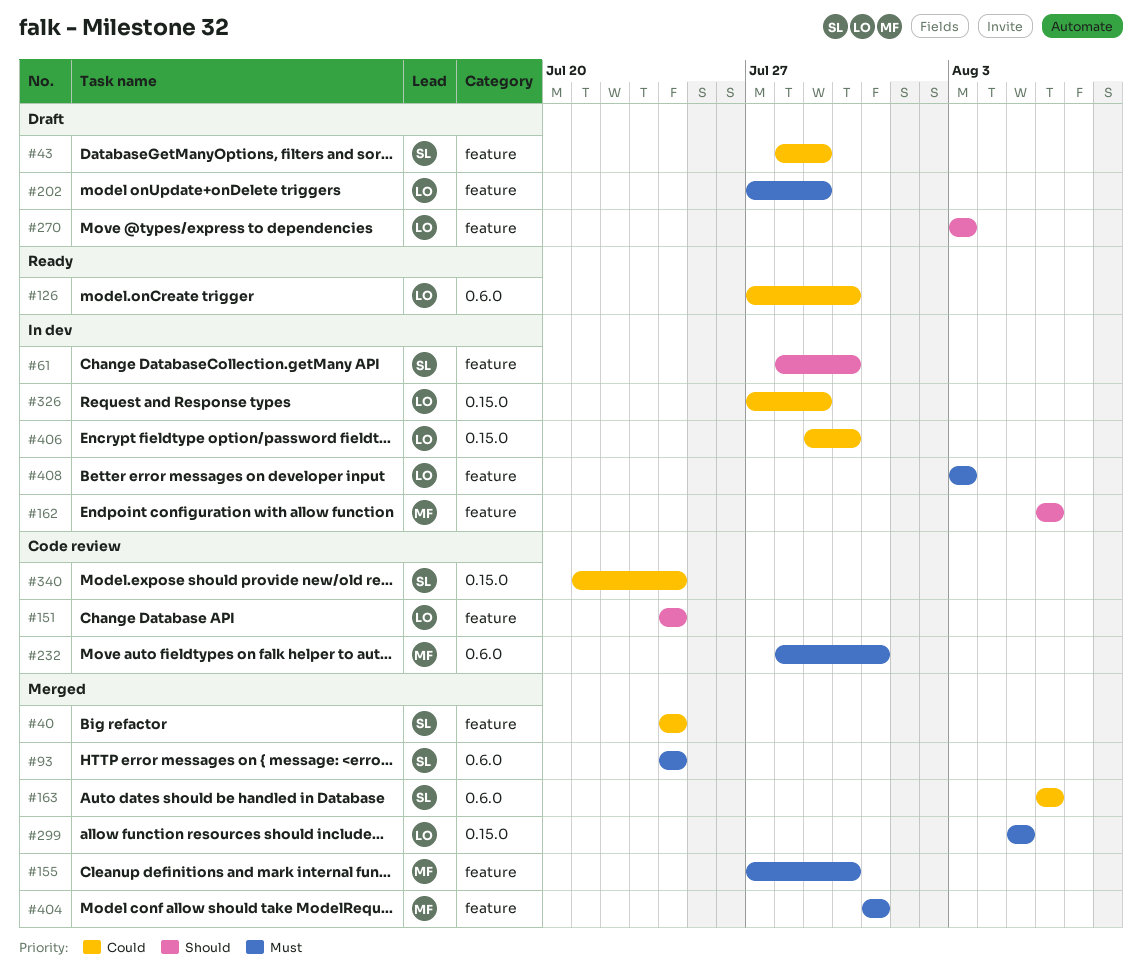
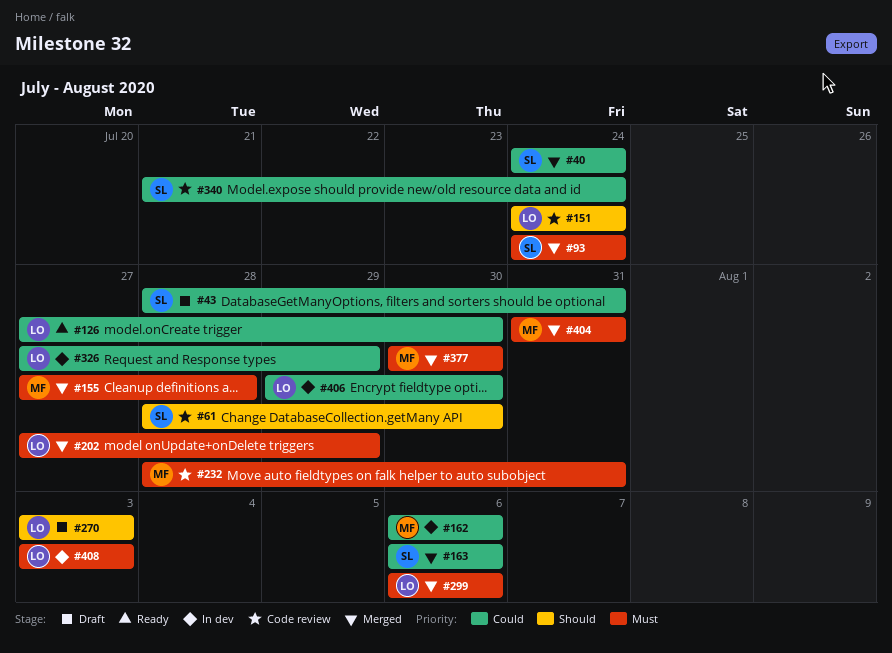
#43, due: Jul 29 -> Jul 31
#61, status: In dev -> Code review
#155, due: Jul 30 -> Jul 28
#162, priority: Should -> Could
#202, status: Draft -> Merged
#299, start: Aug 5 -> Aug 6
#299, due: Aug 5 -> Aug 6
#377: none -> present

